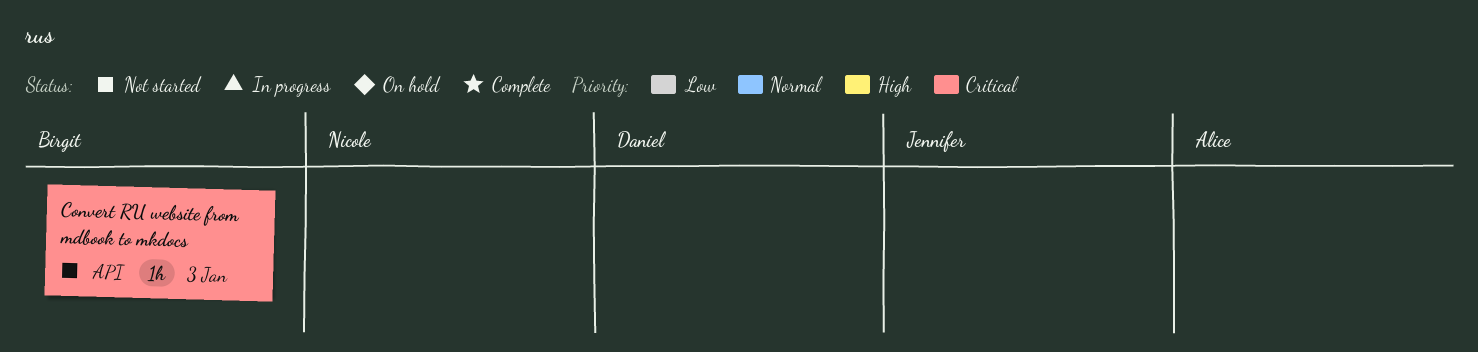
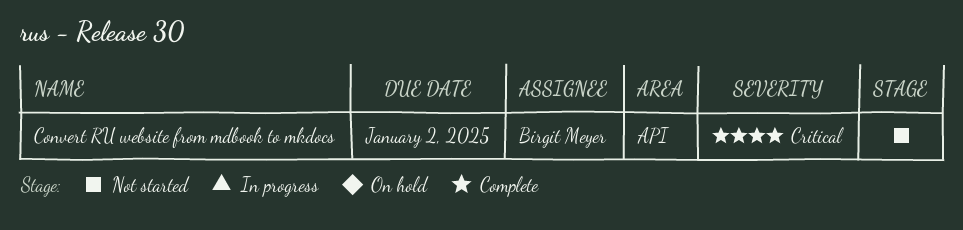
Convert RU website from mdbook to mkdocs, due: Jan 3 -> Jan 2

